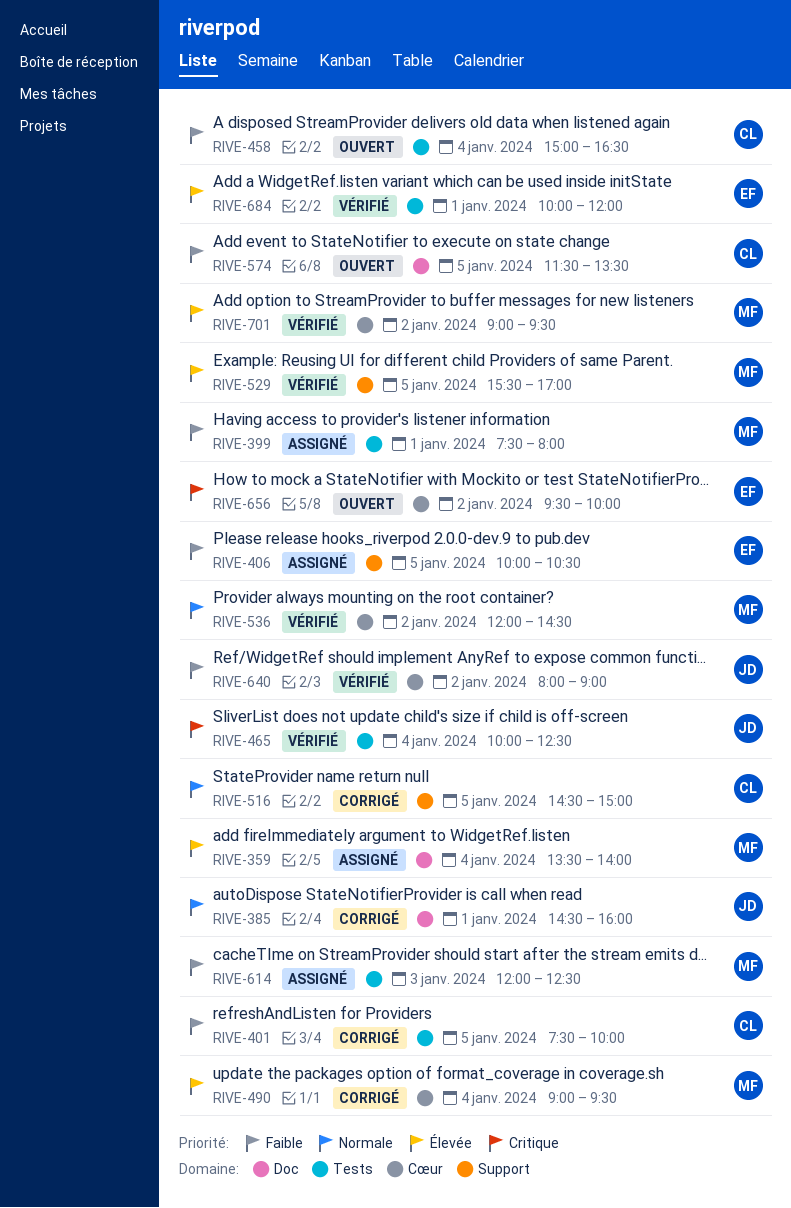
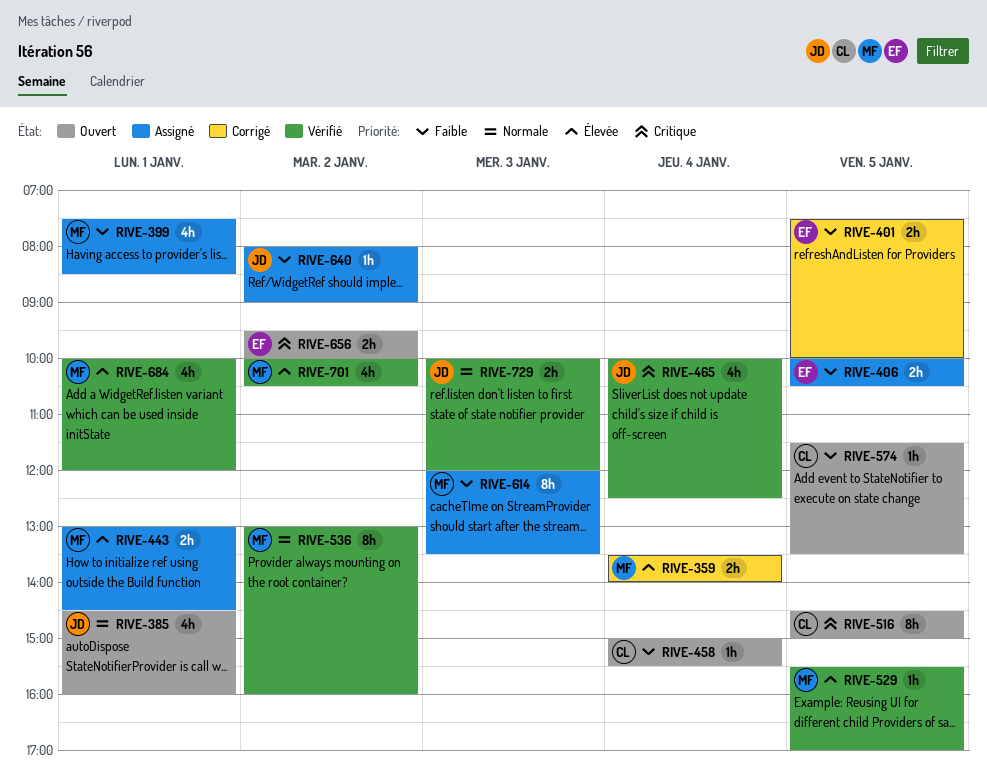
RIVE-359, status: Assigné -> Corrigé
RIVE-385, status: Corrigé -> Ouvert
RIVE-399, ends: 08:00 -> 08:30
RIVE-401, owner: CL -> EF
RIVE-443: none -> present
RIVE-458, ends: 16:30 -> 15:30
RIVE-490: present -> none
RIVE-516, status: Corrigé -> Ouvert
RIVE-516, priority: Normale -> Critique
RIVE-536, begins: 12:00 -> 13:00
RIVE-536, ends: 14:30 -> 16:00
RIVE-614, ends: 12:30 -> 13:30
RIVE-640, status: Vérifié -> Assigné
RIVE-684, owner: EF -> MF
RIVE-701, begins: 09:00 -> 10:00
RIVE-701, ends: 09:30 -> 10:30
RIVE-729: none -> present

